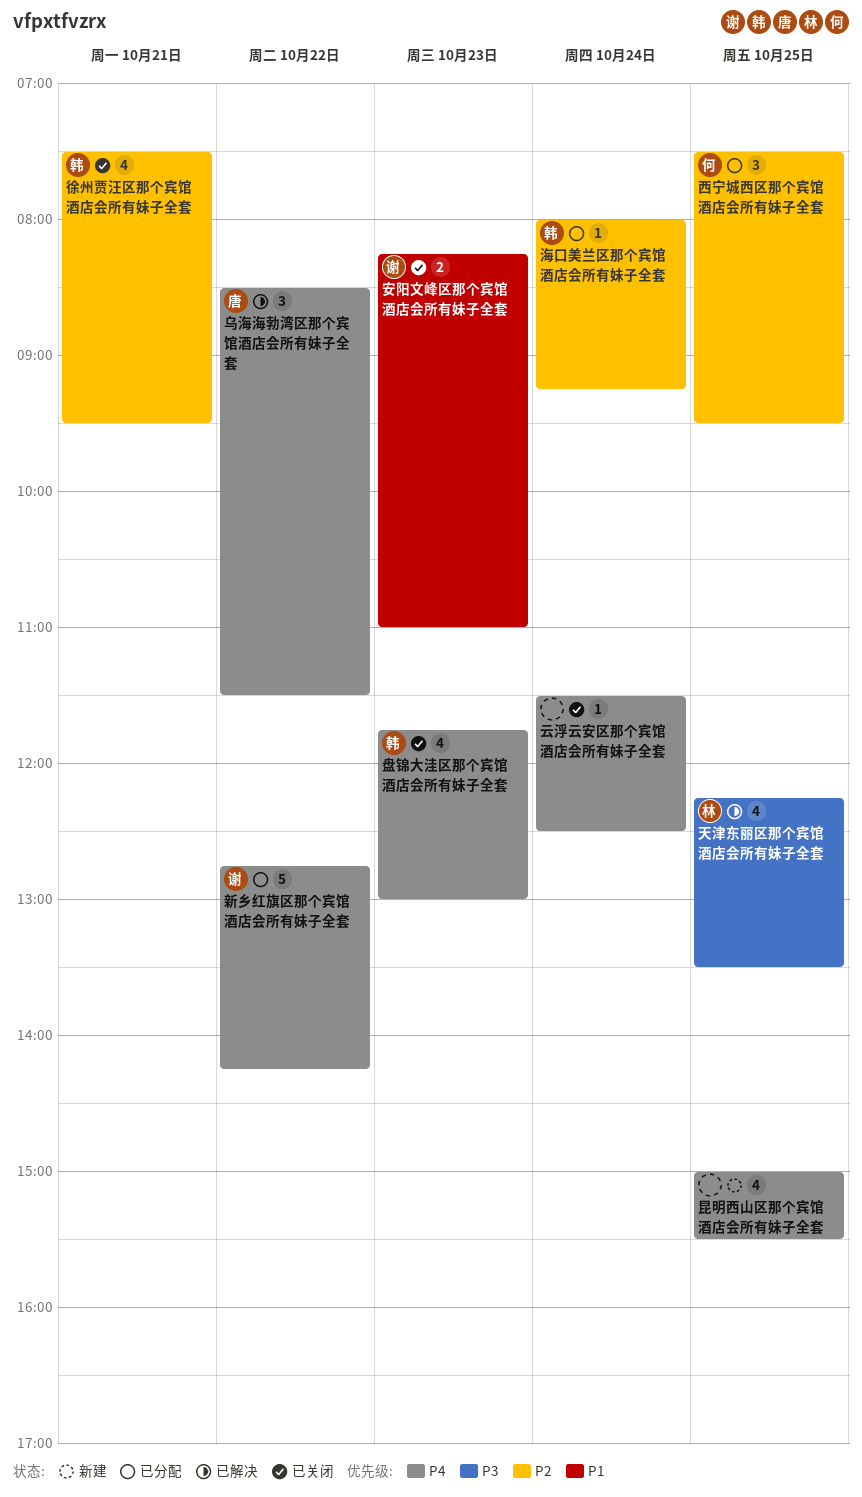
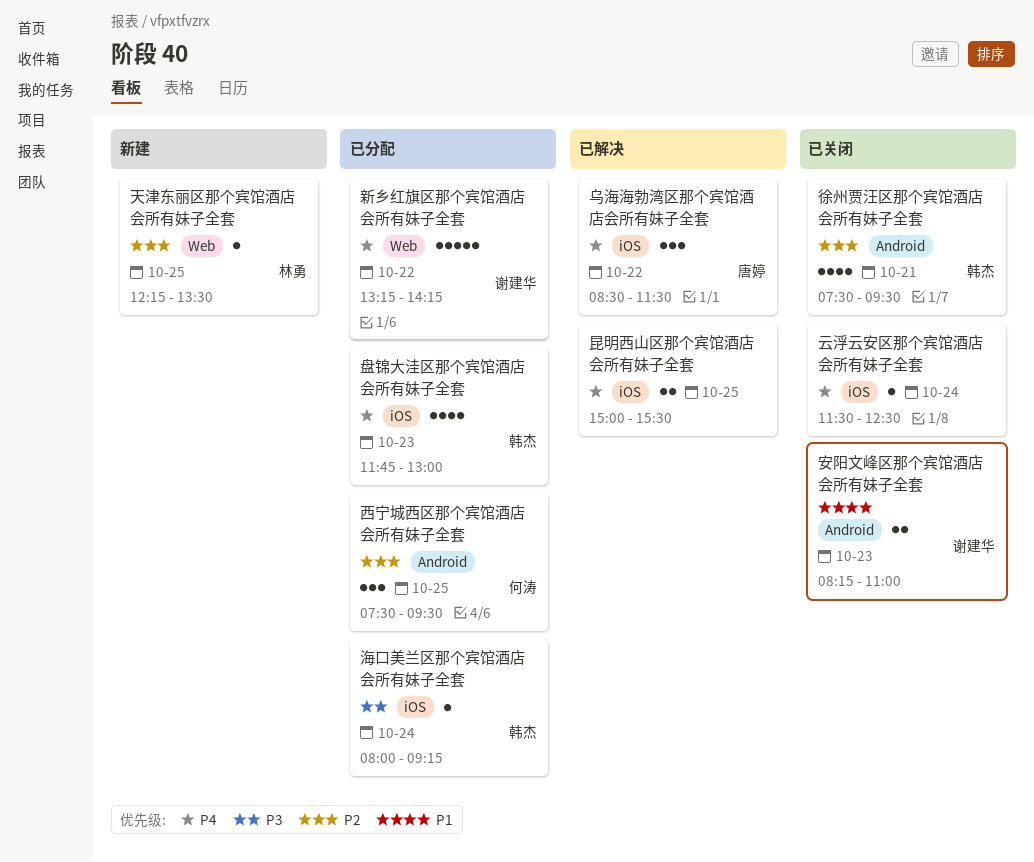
天津东丽区那个宾馆酒店会所有妹子全套, status: 已解决 -> 新建
天津东丽区那个宾馆酒店会所有妹子全套, priority: P3 -> P2
天津东丽区那个宾馆酒店会所有妹子全套, estimate: 4 -> 1
新乡红旗区那个宾馆酒店会所有妹子全套, begins: 12:45 -> 13:15
昆明西山区那个宾馆酒店会所有妹子全套, status: 新建 -> 已解决
昆明西山区那个宾馆酒店会所有妹子全套, estimate: 4 -> 2
海口美兰区那个宾馆酒店会所有妹子全套, priority: P2 -> P3
盘锦大洼区那个宾馆酒店会所有妹子全套, status: 已关闭 -> 已分配

